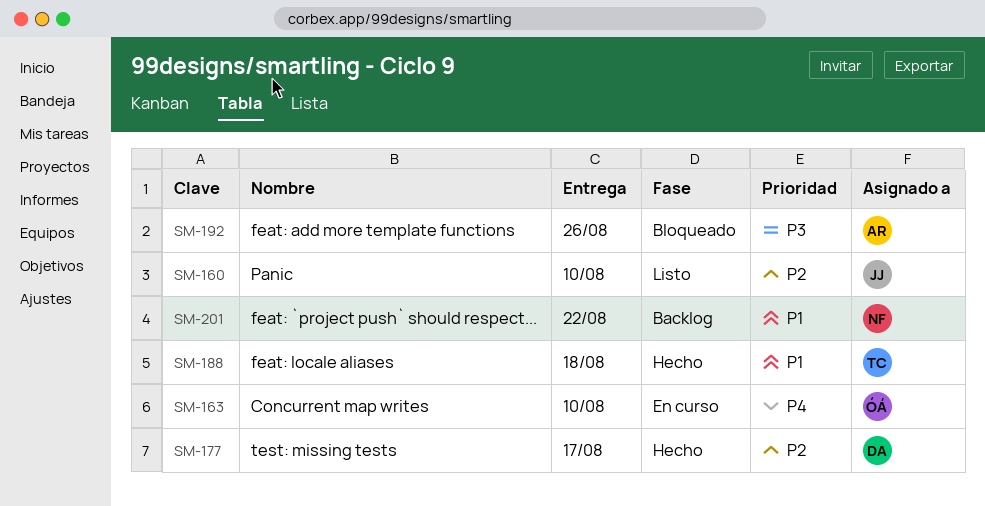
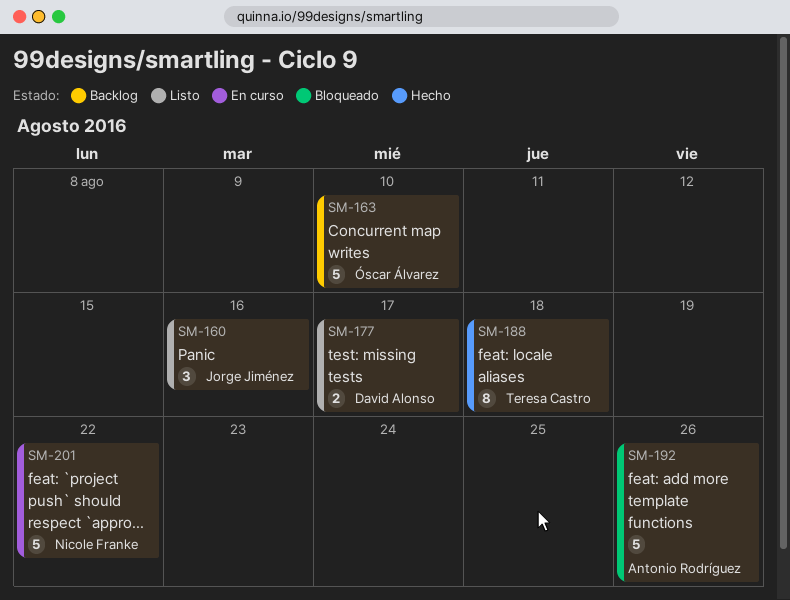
SM-160, due: Aug 10 -> Aug 16
SM-163, status: En curso -> Backlog
SM-177, status: Hecho -> Listo
SM-201, status: Backlog -> En curso

